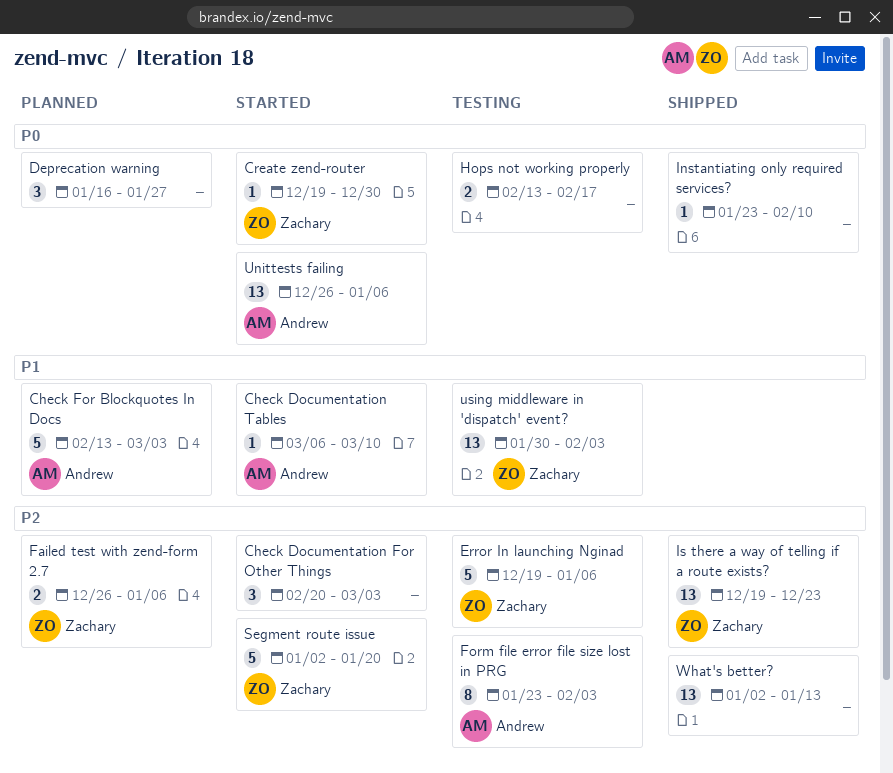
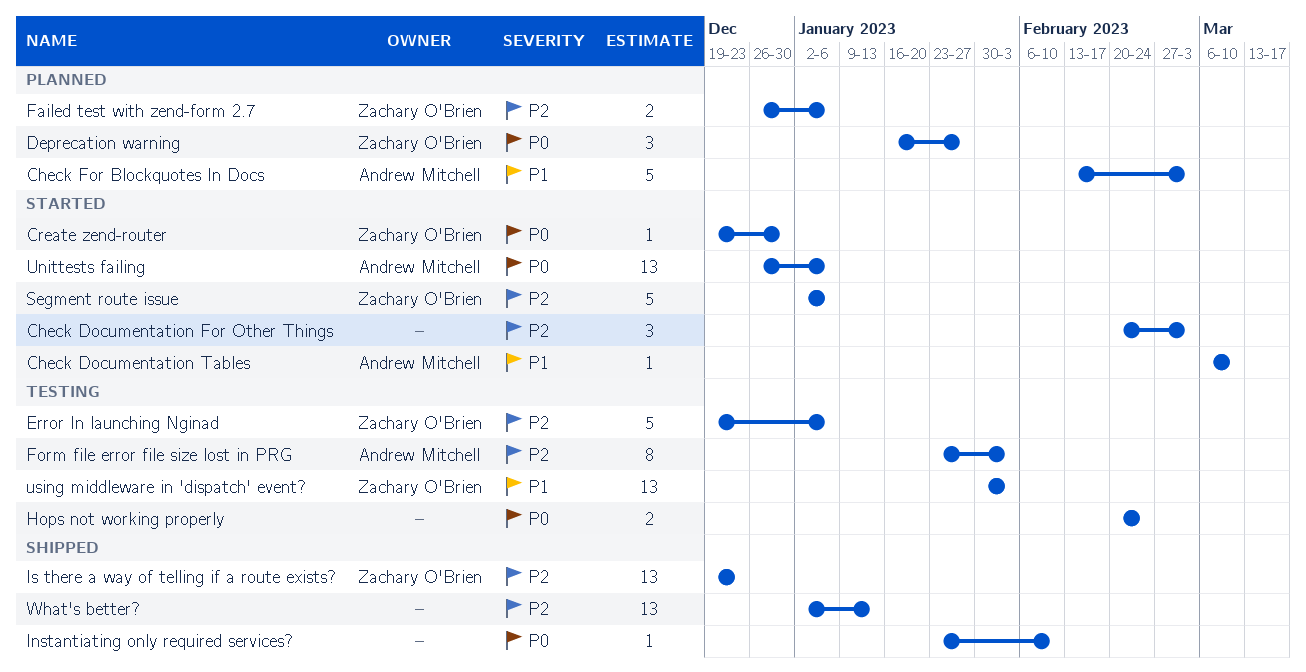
Deprecation warning, owner: none -> Zachary O'Brien
Hops not working properly, start: Feb 13 -> Feb 20
Hops not working properly, due: Feb 17 -> Feb 24
Segment route issue, due: Jan 20 -> Jan 6

